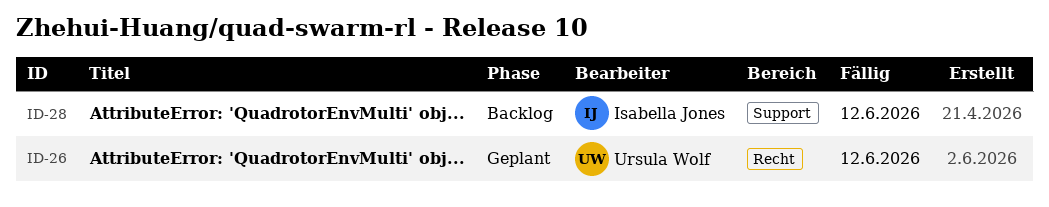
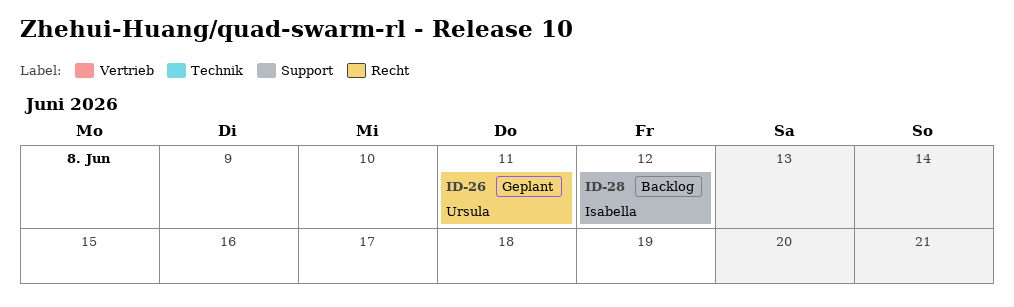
ID-26, due: Jun 12 -> Jun 11

